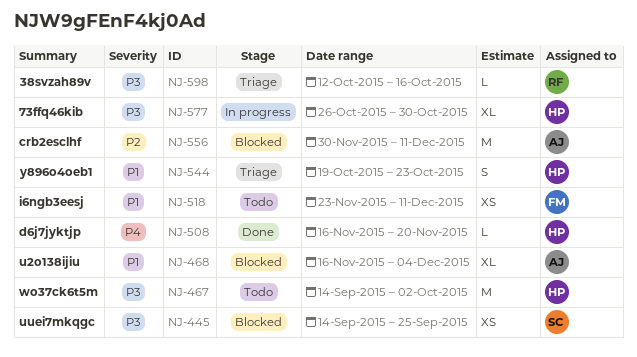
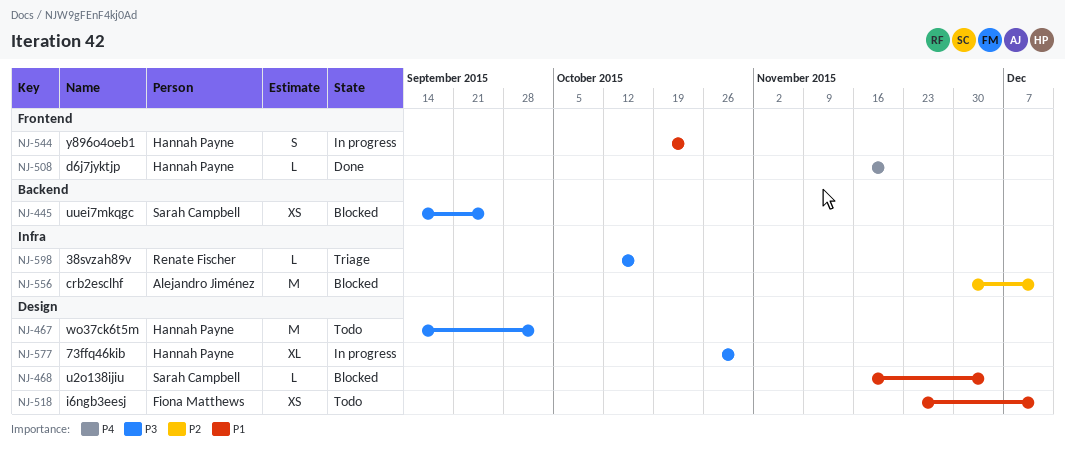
NJ-468, owner: Alejandro Jiménez -> Sarah Campbell
NJ-468, estimate: XL -> L
NJ-544, status: Triage -> In progress

